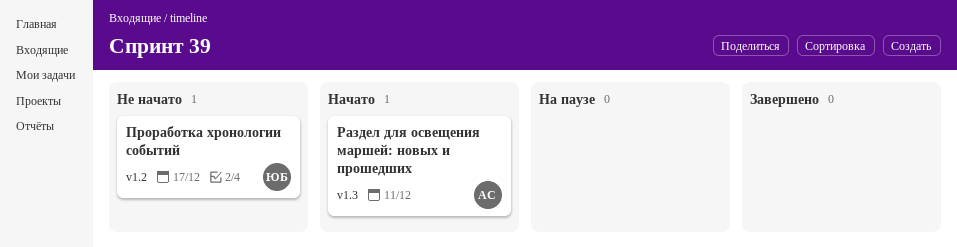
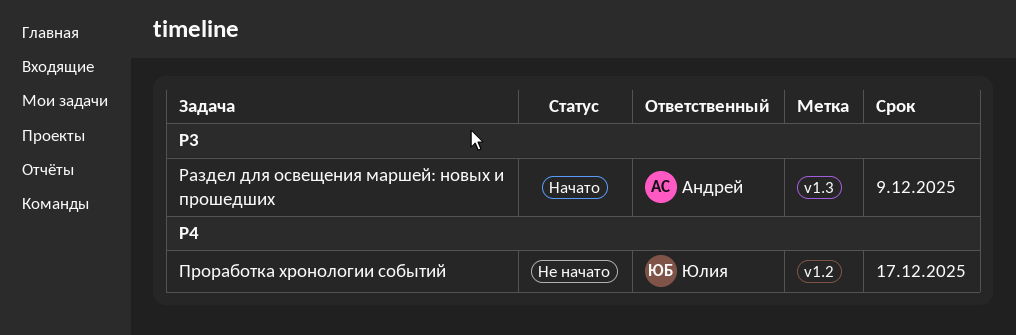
Раздел для освещения маршей: новых и прошедших, due: Dec 11 -> Dec 9

